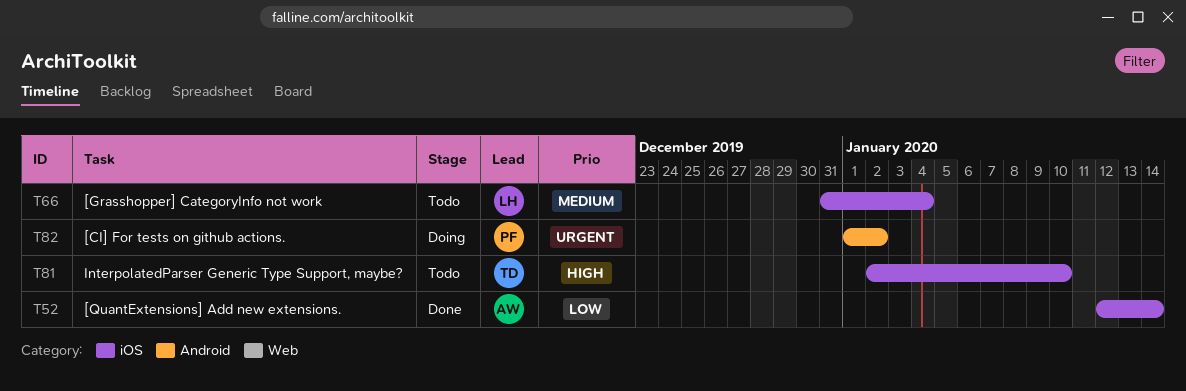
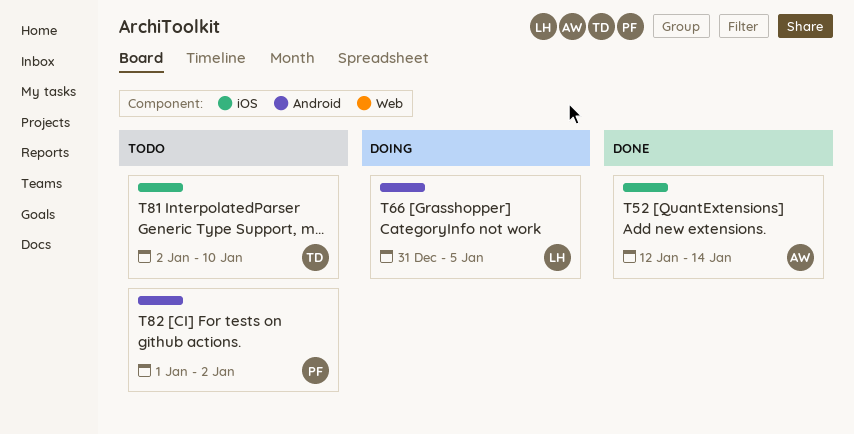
T66, status: Todo -> Doing
T66, label: iOS -> Android
T66, due: Jan 4 -> Jan 5
T82, status: Doing -> Todo

